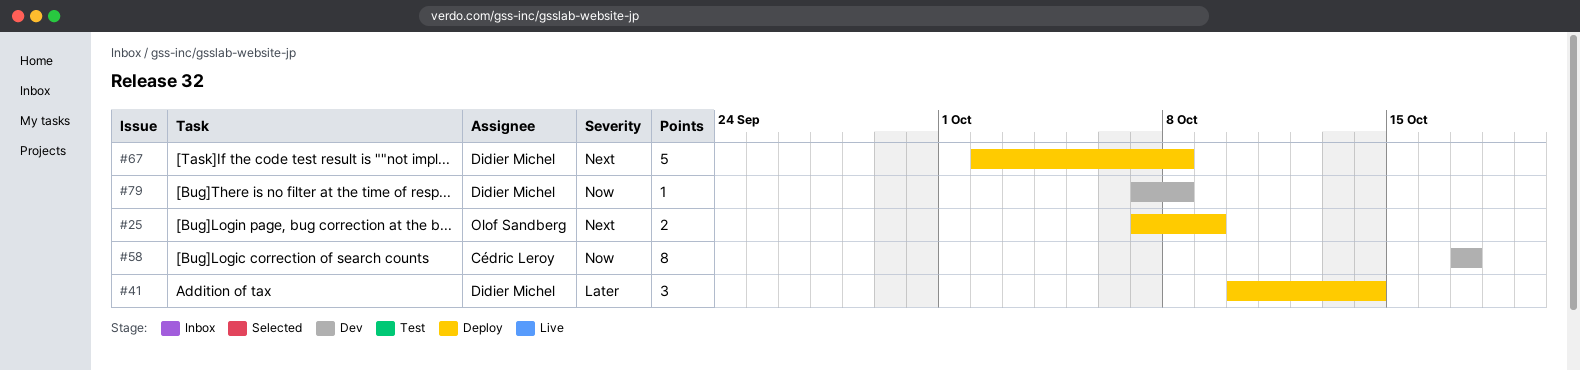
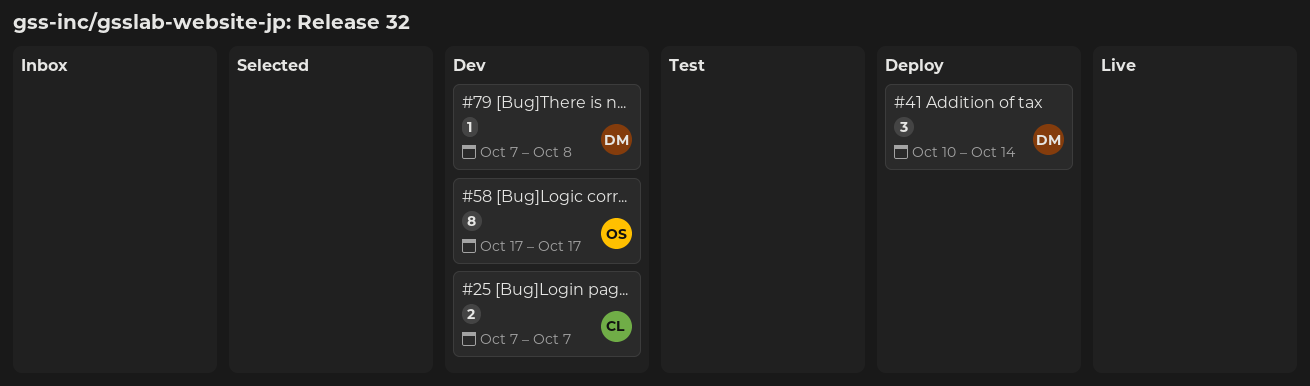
#25, status: Deploy -> Dev
#25, owner: Olof Sandberg -> Cédric Leroy
#25, due: Oct 9 -> Oct 7
#58, owner: Cédric Leroy -> Olof Sandberg
#67: present -> none

